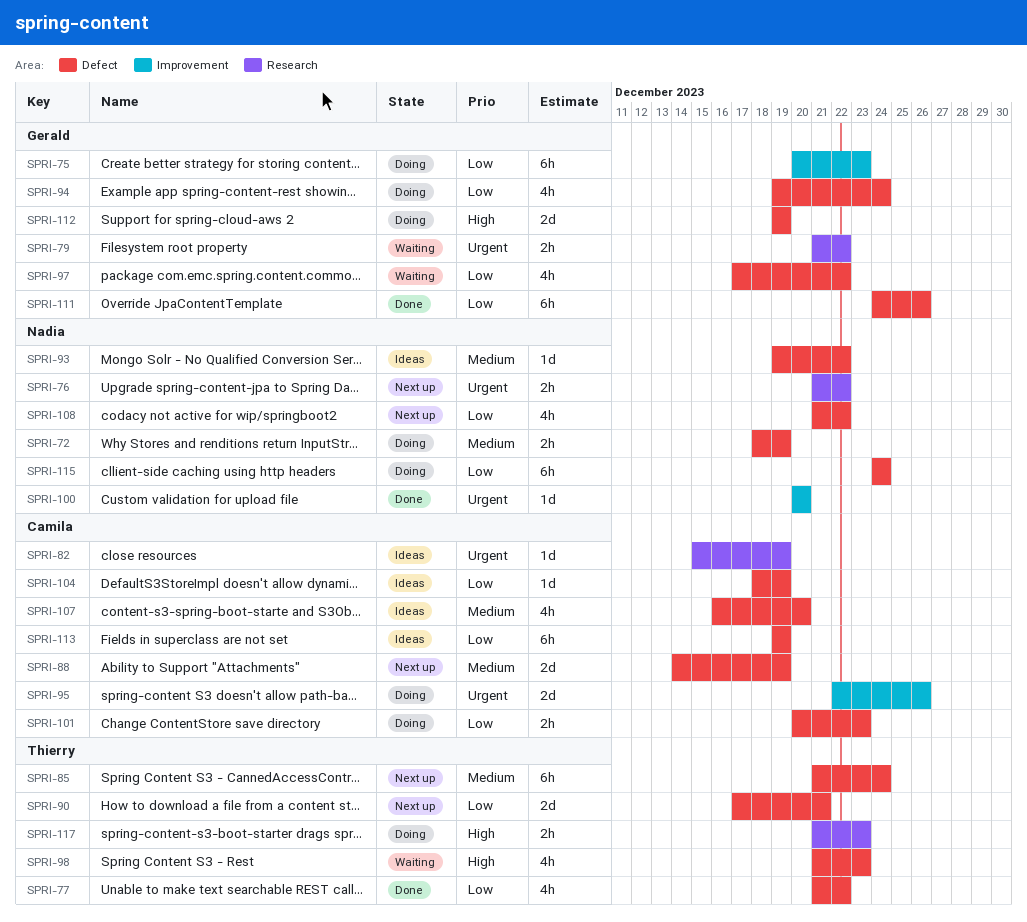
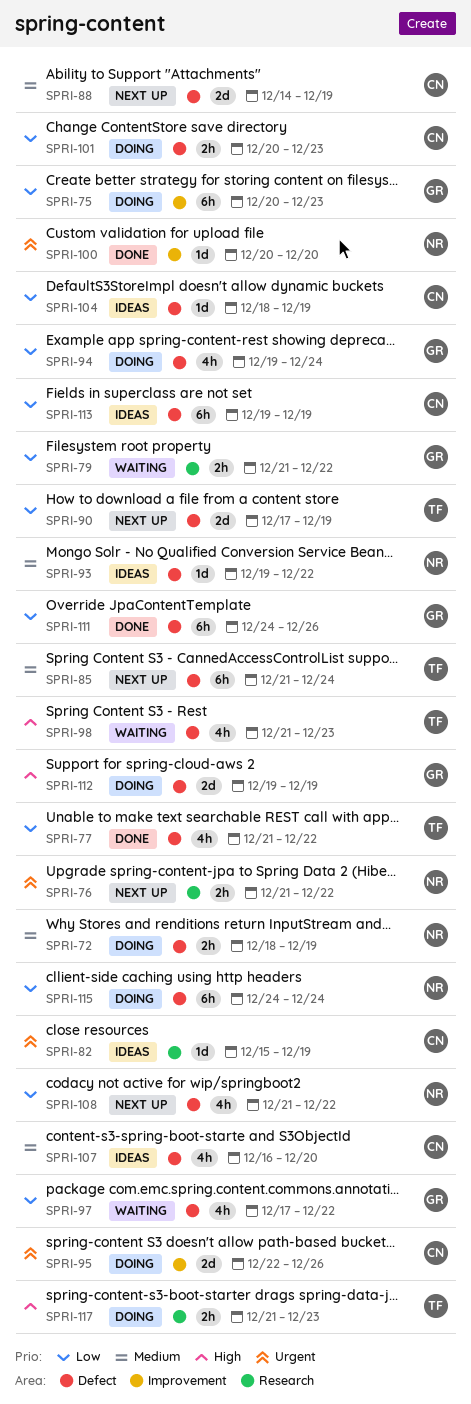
SPRI-79, priority: Urgent -> Low
SPRI-90, due: Dec 21 -> Dec 19

